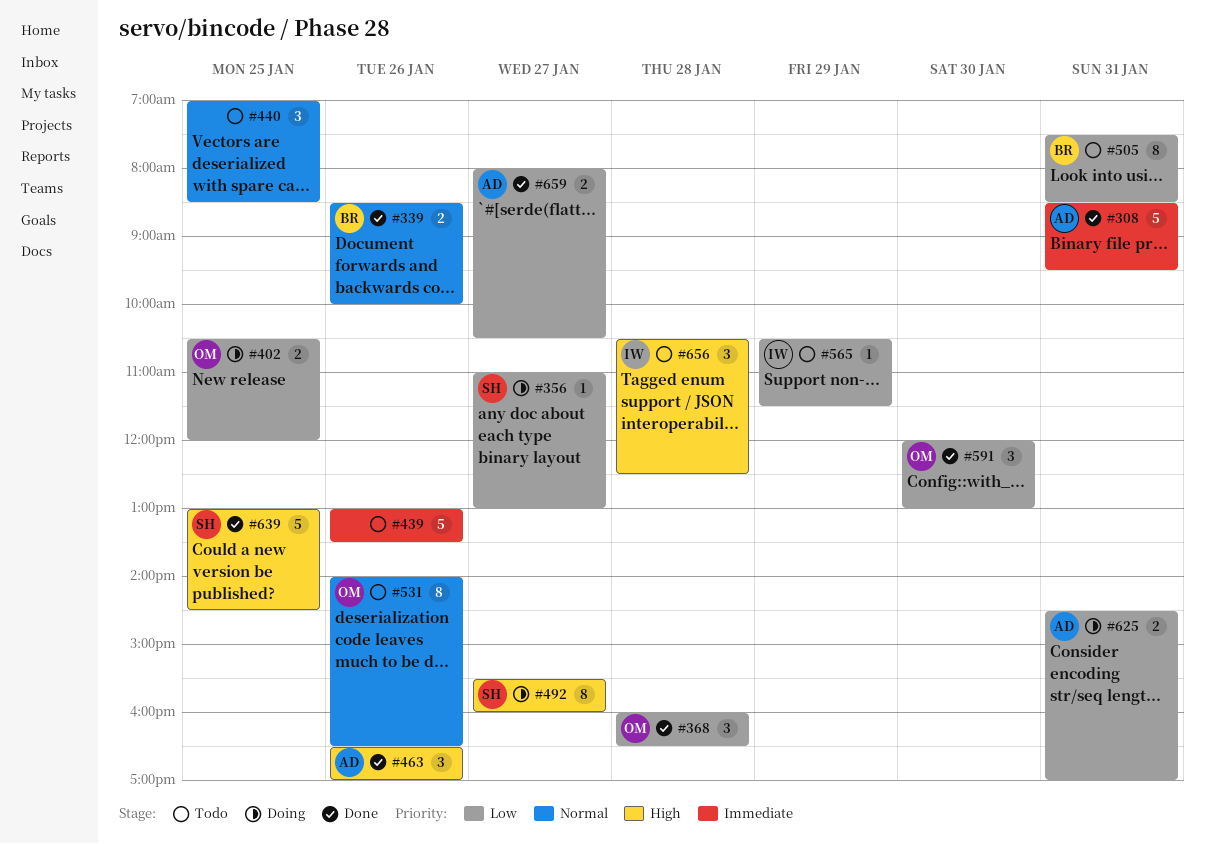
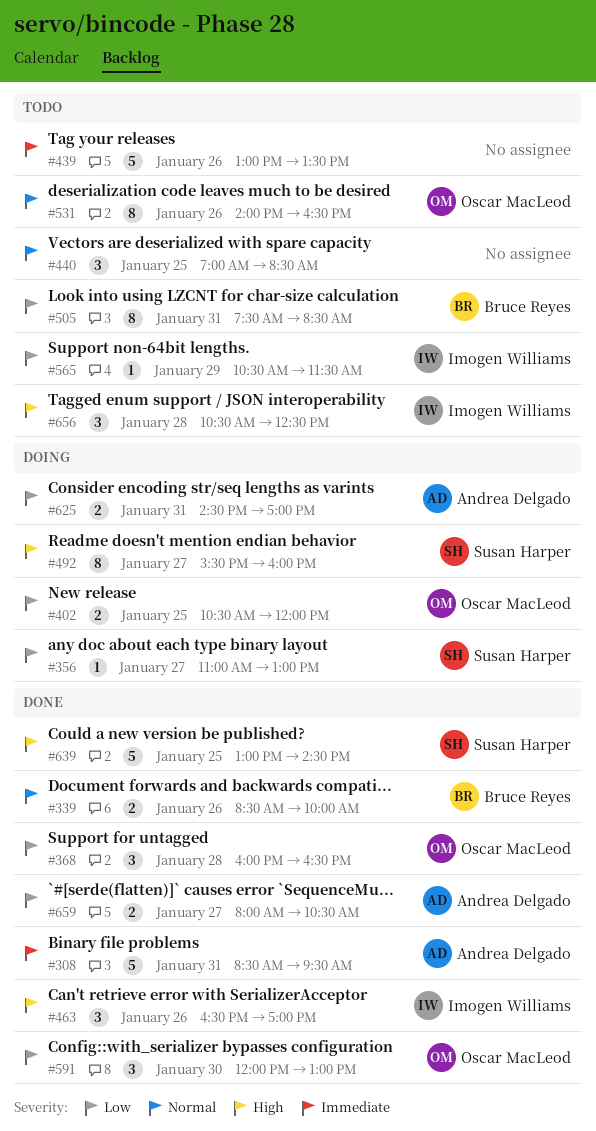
#463, owner: Andrea Delgado -> Imogen Williams

